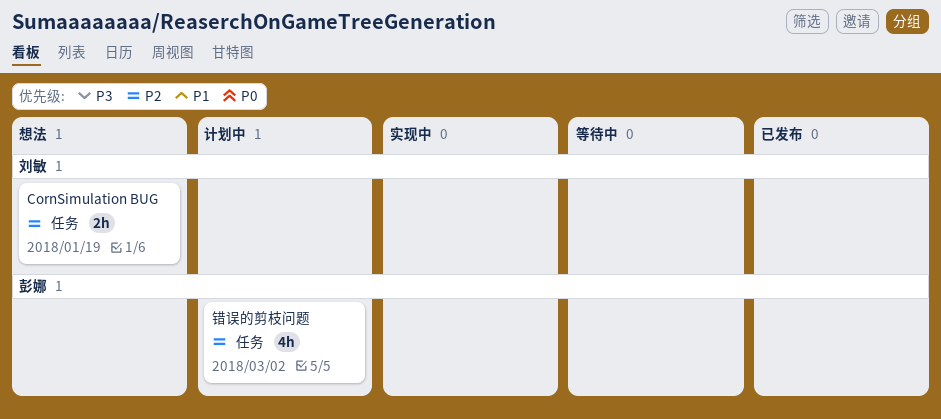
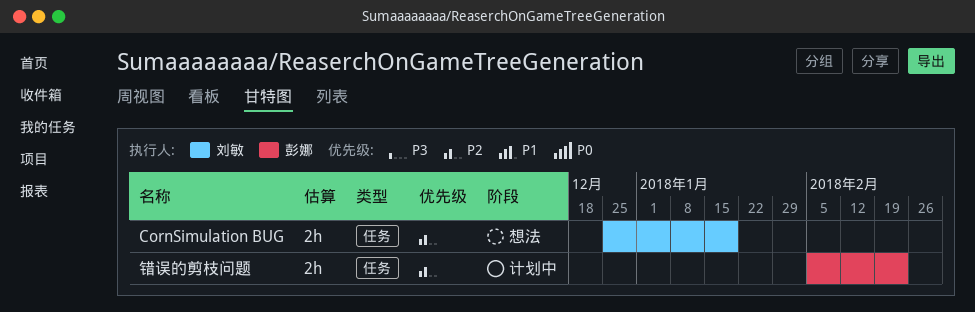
错误的剪枝问题, estimate: 4h -> 2h
错误的剪枝问题, due: Mar 2 -> Feb 23

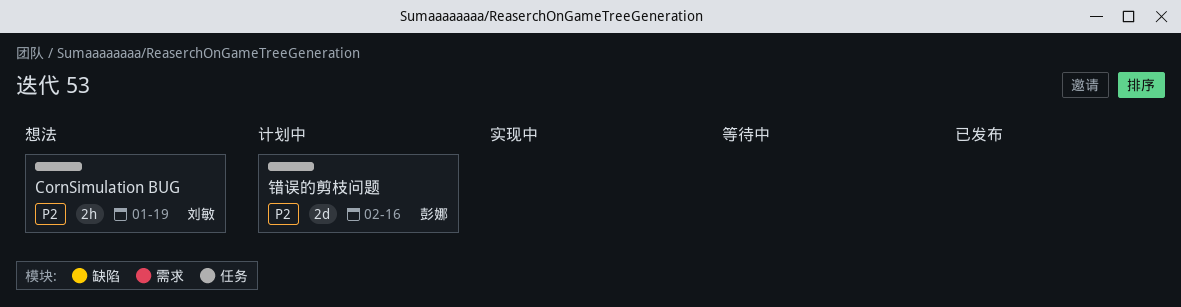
错误的剪枝问题, estimate: 2h -> 2d
错误的剪枝问题, due: Feb 23 -> Feb 16

